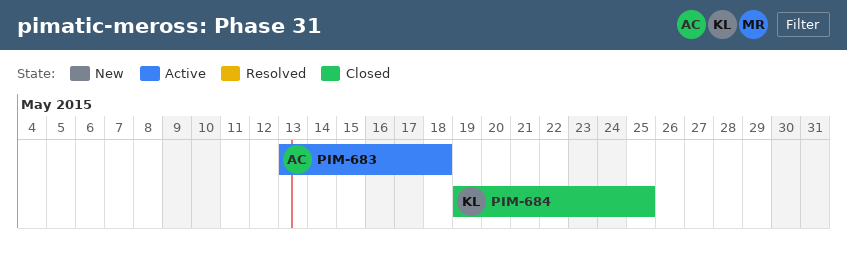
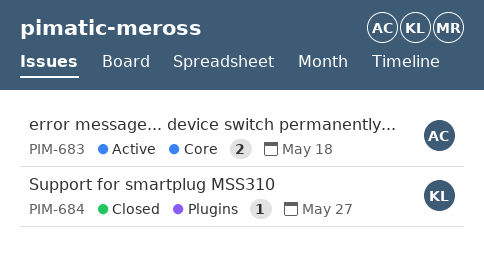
PIM-684, due: May 25 -> May 27

